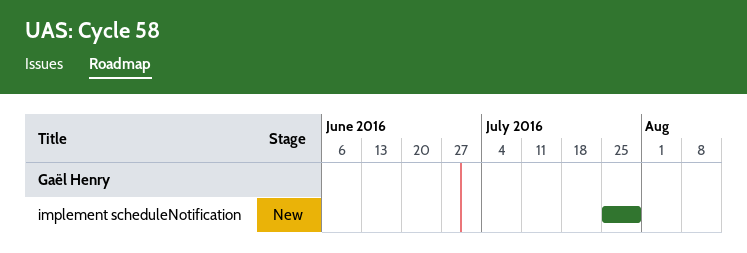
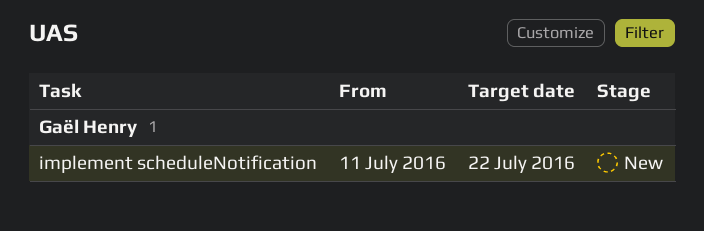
implement scheduleNotification, start: Jul 25 -> Jul 11
implement scheduleNotification, due: Jul 29 -> Jul 22

